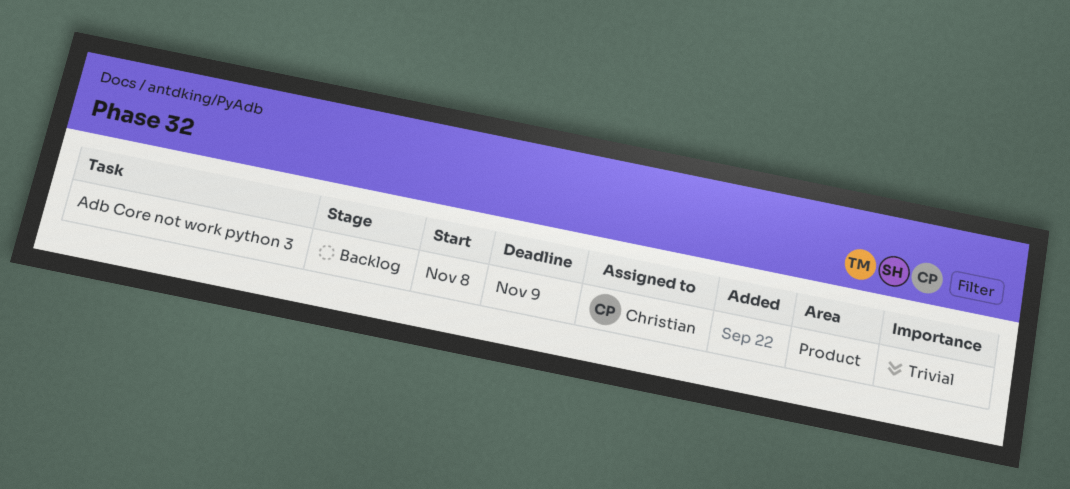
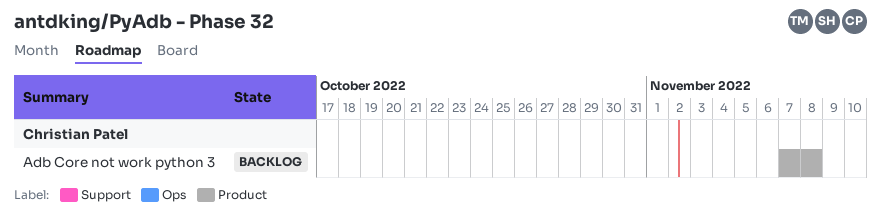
Adb Core not work python 3, start: Nov 8 -> Nov 7
Adb Core not work python 3, due: Nov 9 -> Nov 8

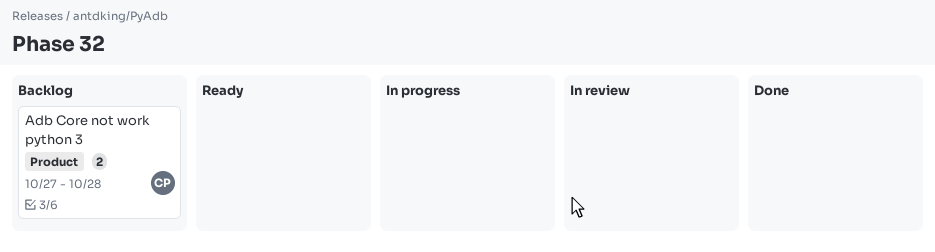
Adb Core not work python 3, start: Nov 7 -> Oct 27
Adb Core not work python 3, due: Nov 8 -> Oct 28

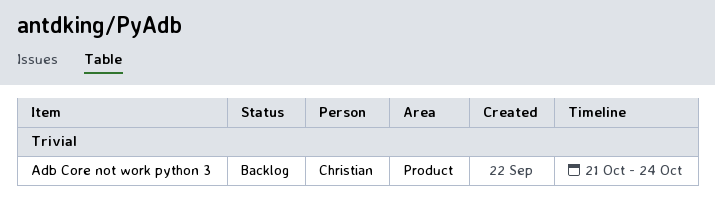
Adb Core not work python 3, start: Oct 27 -> Oct 21
Adb Core not work python 3, due: Oct 28 -> Oct 24

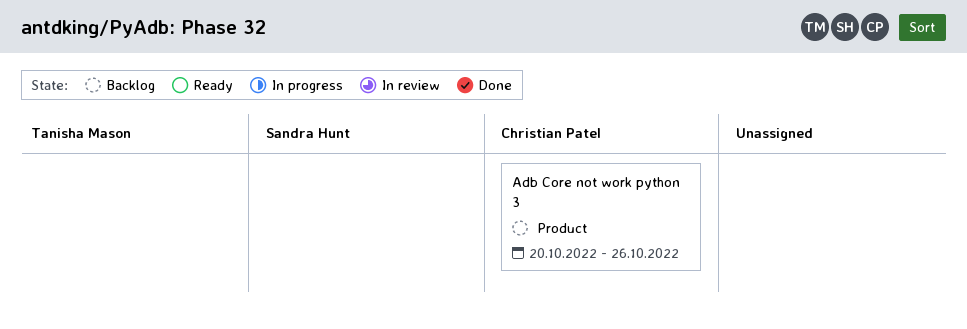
Adb Core not work python 3, start: Oct 21 -> Oct 20
Adb Core not work python 3, due: Oct 24 -> Oct 26

